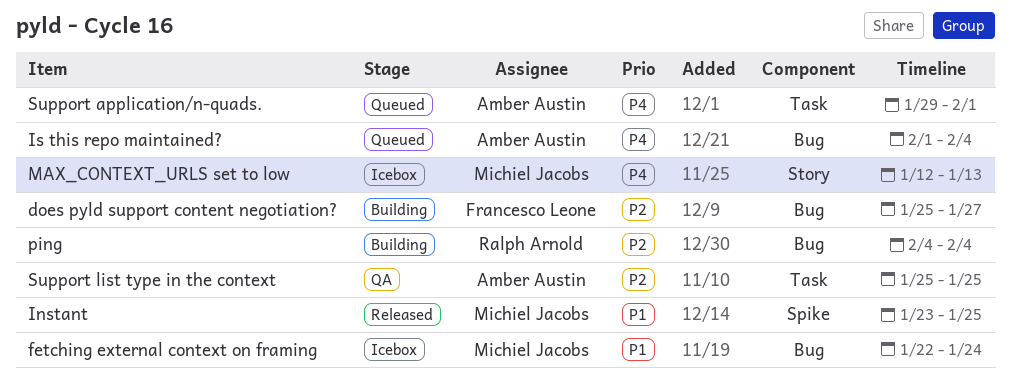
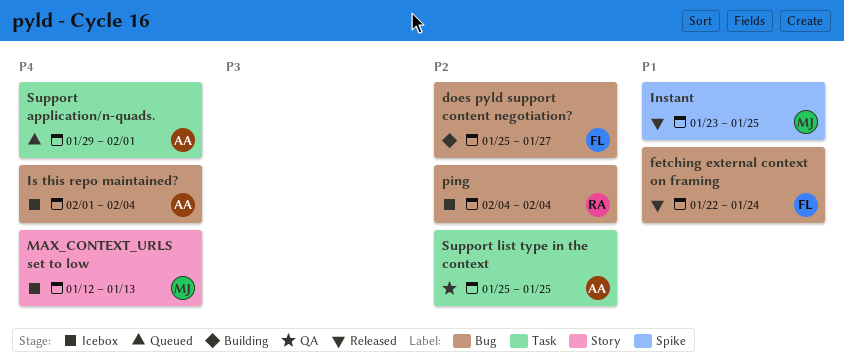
fetching external context on framing, status: Icebox -> Released
fetching external context on framing, owner: Michiel Jacobs -> Francesco Leone
Is this repo maintained?, status: Queued -> Icebox
ping, status: Building -> Icebox

